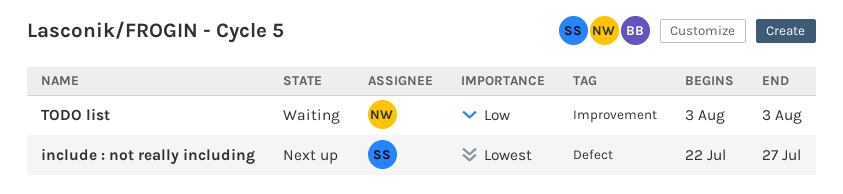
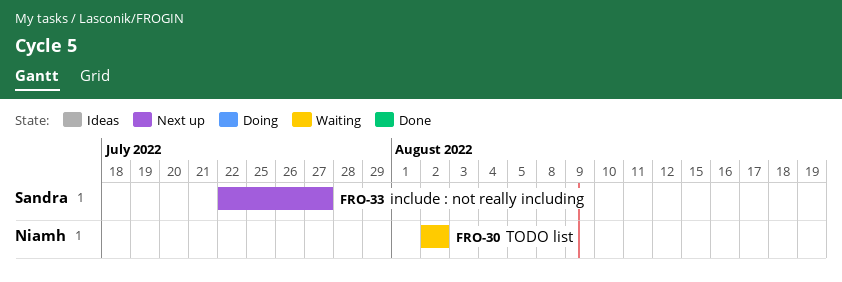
TODO list, start: Aug 3 -> Aug 2
TODO list, due: Aug 3 -> Aug 2

